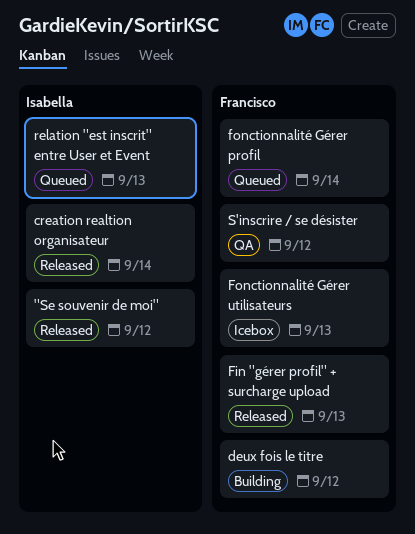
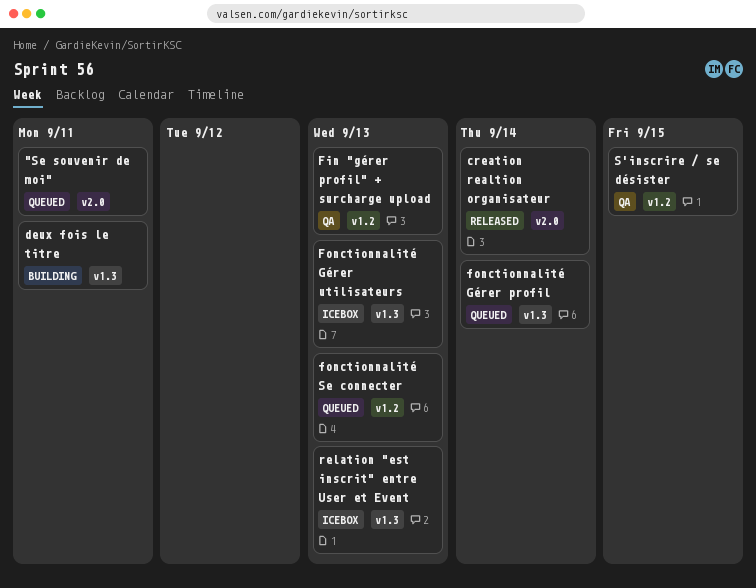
"Se souvenir de moi", status: Released -> Queued
"Se souvenir de moi", due: Sep 12 -> Sep 11
deux fois le titre, due: Sep 12 -> Sep 11
Fin "gérer profil" + surcharge upload, status: Released -> QA
fonctionnalité Se connecter: none -> present
relation "est inscrit" entre User et Event, status: Queued -> Icebox
S'inscrire / se désister, due: Sep 12 -> Sep 15

